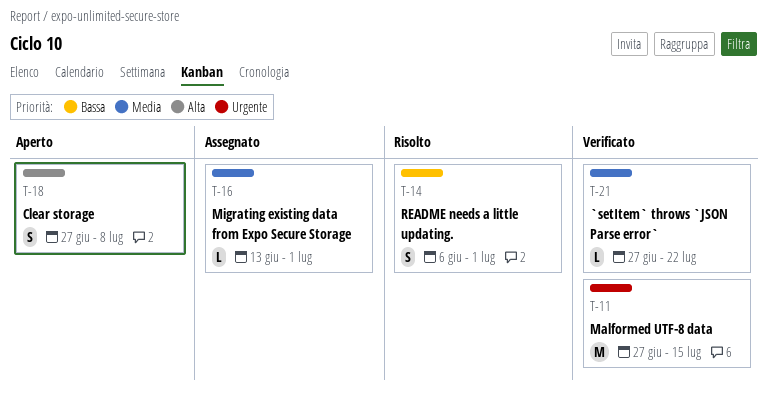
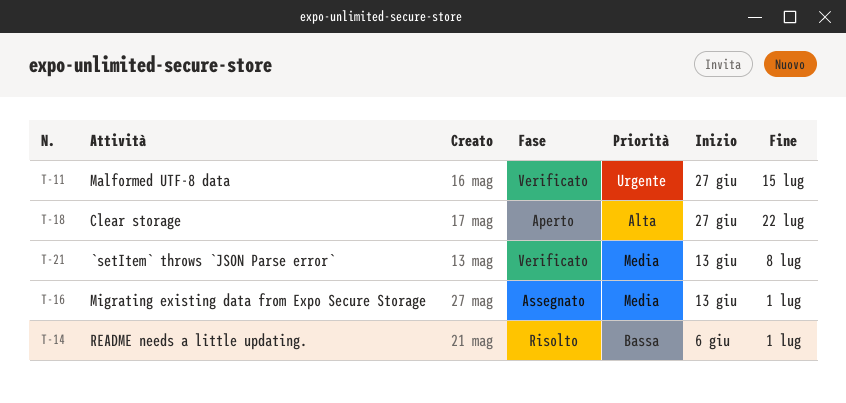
T-18, due: Jul 8 -> Jul 22
T-21, start: Jun 27 -> Jun 13
T-21, due: Jul 22 -> Jul 8

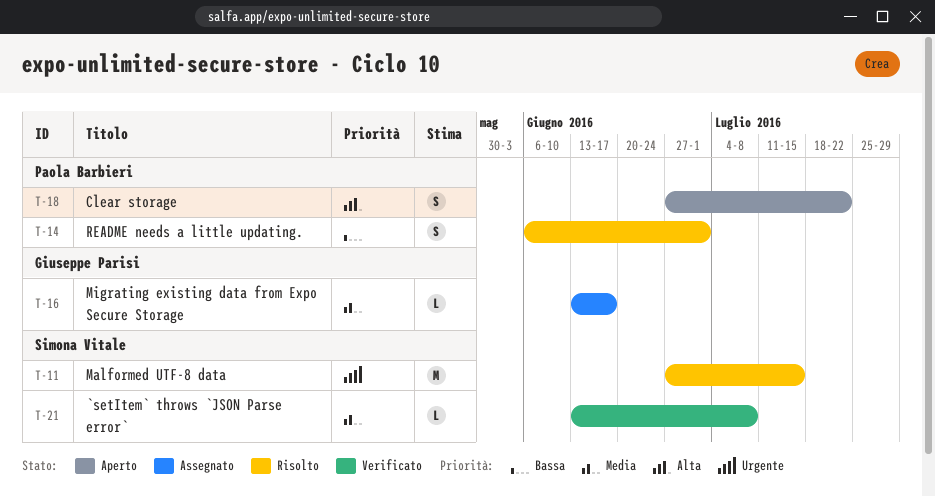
T-11, status: Verificato -> Risolto
T-16, due: Jul 1 -> Jun 17

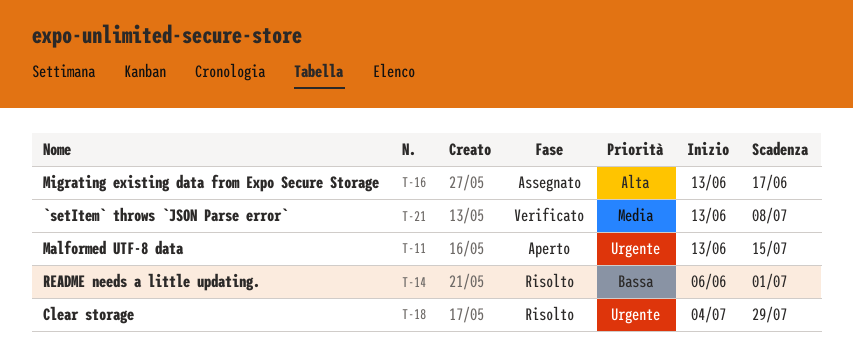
T-11, status: Risolto -> Aperto
T-11, start: Jun 27 -> Jun 13
T-16, priority: Media -> Alta
T-18, status: Aperto -> Risolto
T-18, priority: Alta -> Urgente
T-18, start: Jun 27 -> Jul 4
T-18, due: Jul 22 -> Jul 29

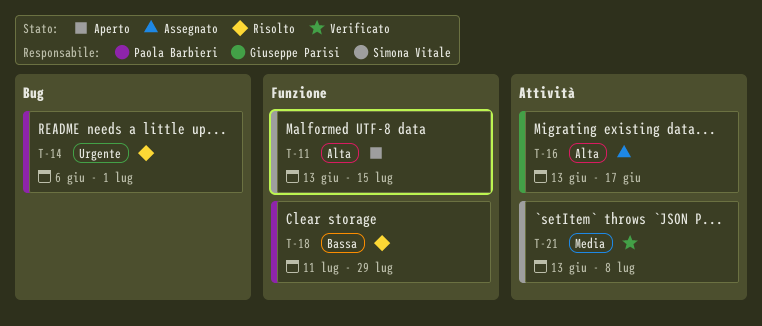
T-11, priority: Urgente -> Alta
T-14, priority: Bassa -> Urgente
T-18, priority: Urgente -> Bassa
T-18, start: Jul 4 -> Jul 11

